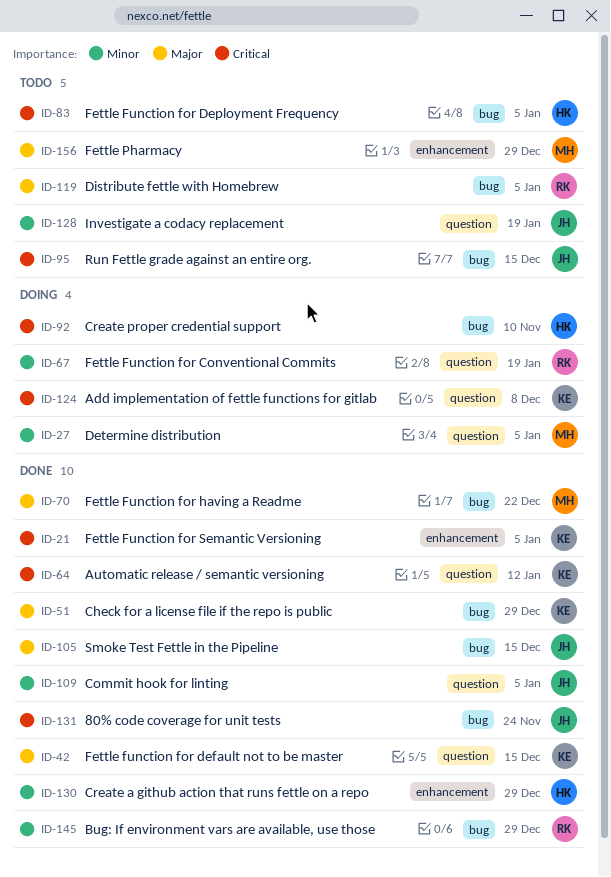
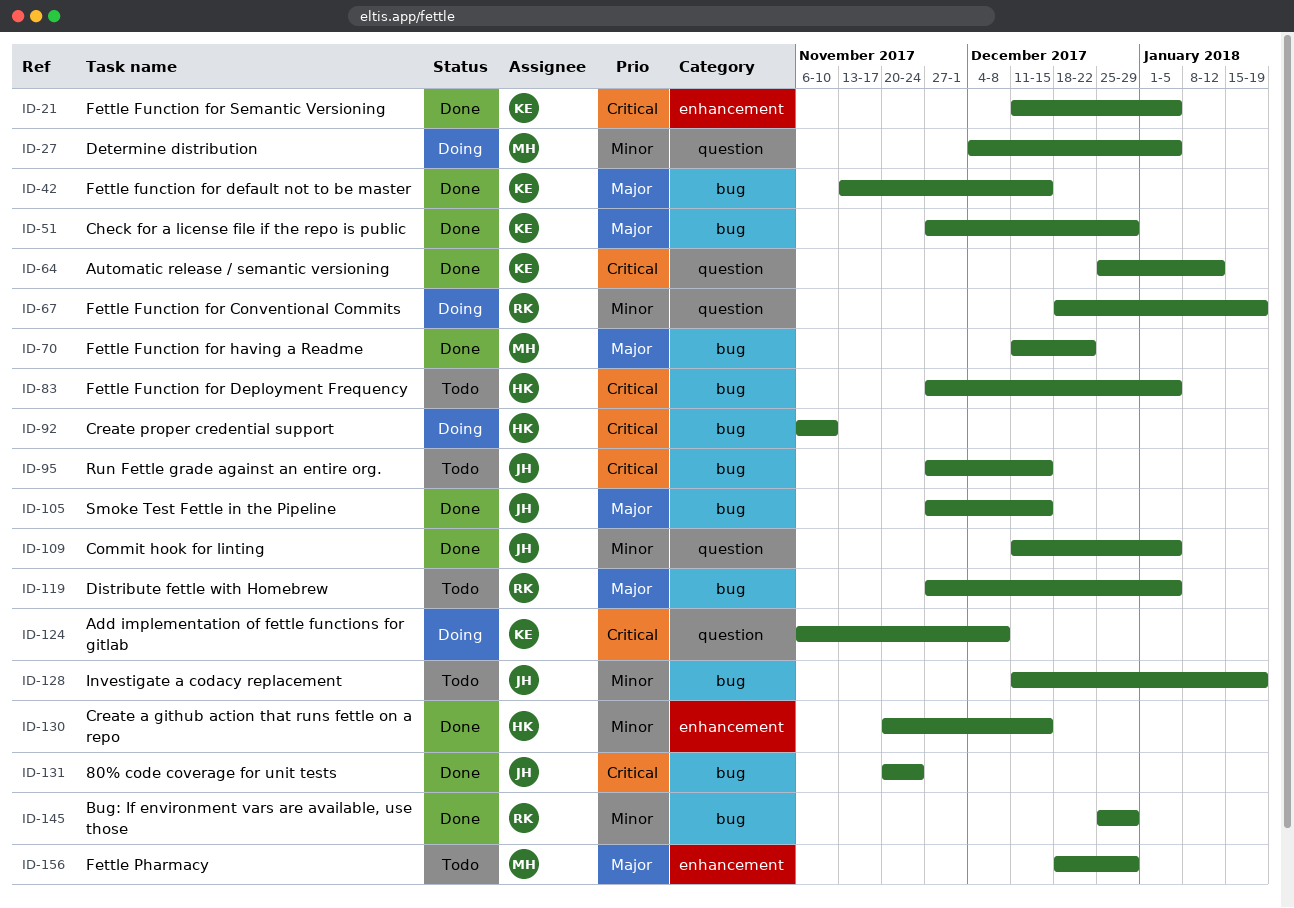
ID-42, label: question -> bug
ID-128, label: question -> bug
ID-130, due: Dec 29 -> Dec 15

